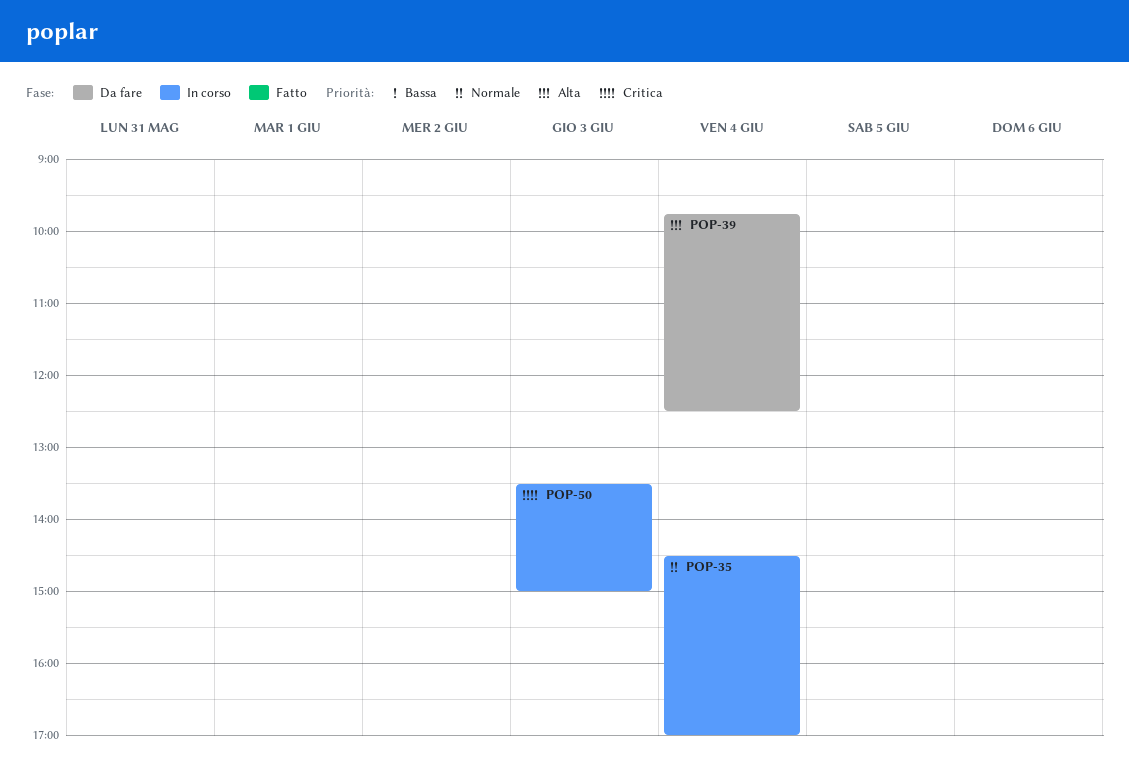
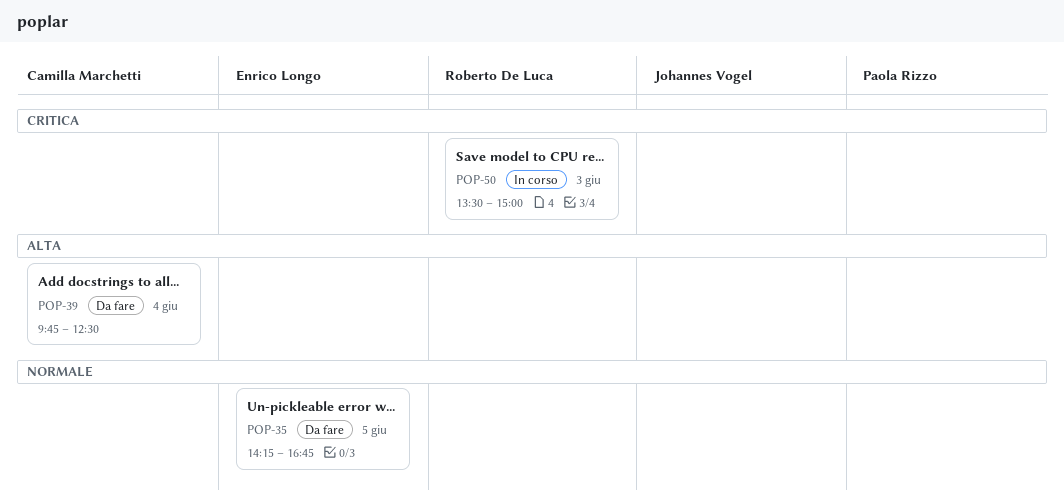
POP-35, status: In corso -> Da fare
POP-35, day: Jun 4 -> Jun 5
POP-35, begins: 14:30 -> 14:15
POP-35, ends: 17:00 -> 16:45

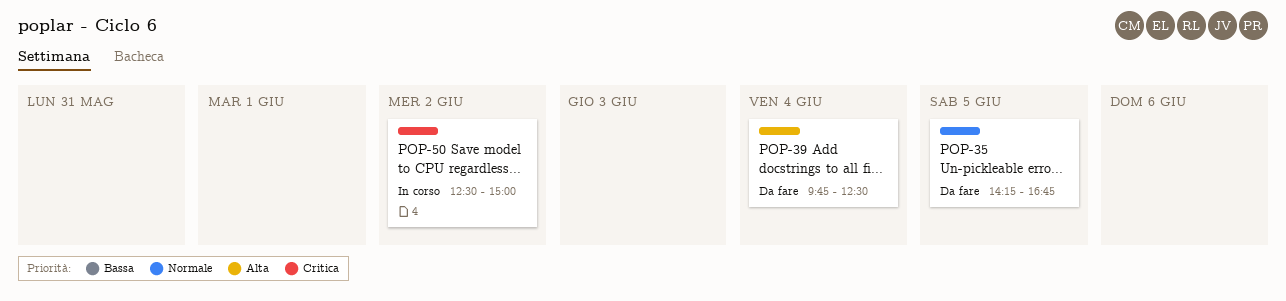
POP-50, day: Jun 3 -> Jun 2
POP-50, begins: 13:30 -> 12:30

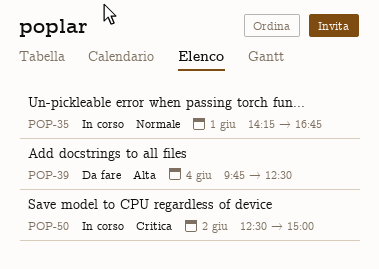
POP-35, status: Da fare -> In corso
POP-35, day: Jun 5 -> Jun 1

